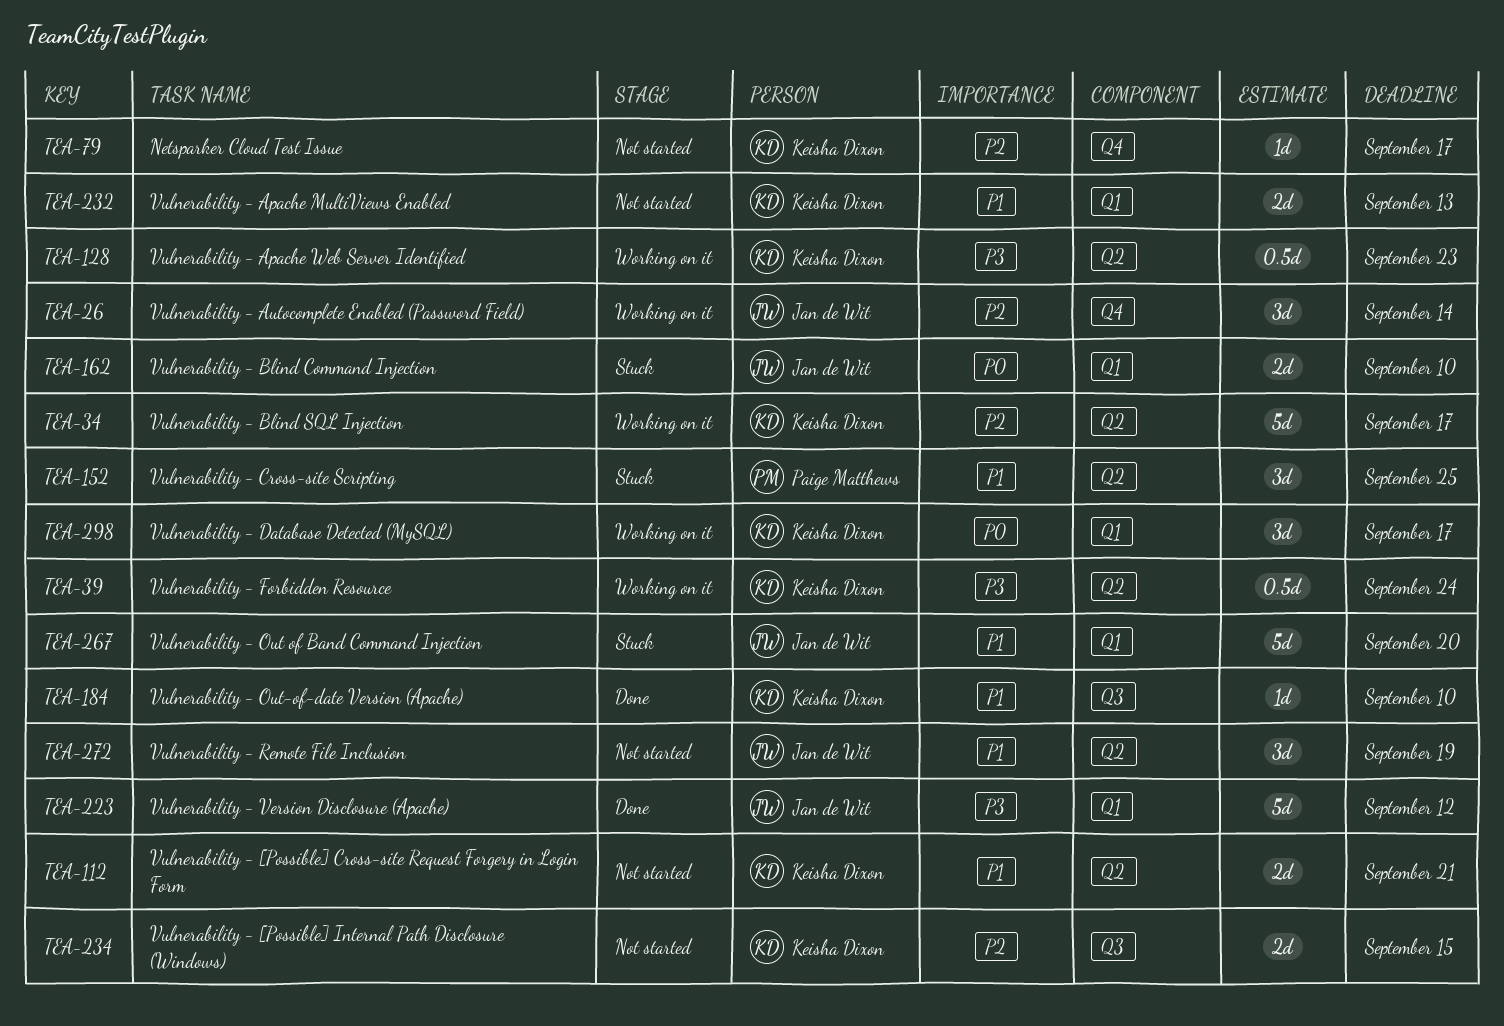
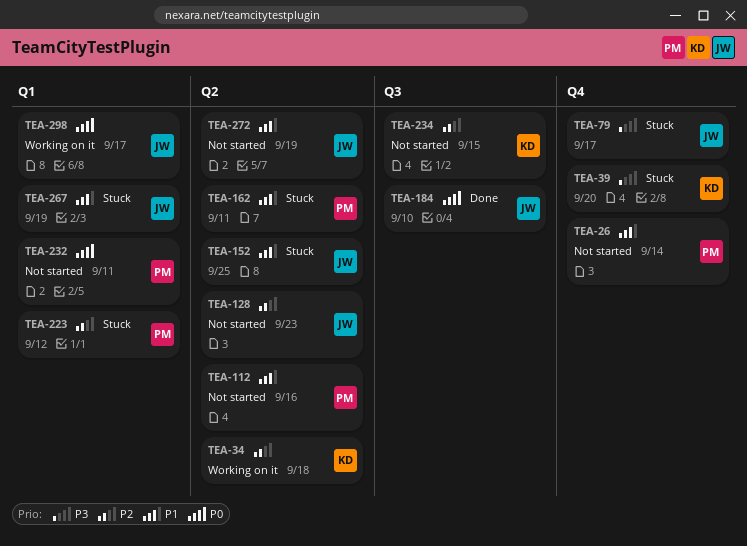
TEA-26, status: Working on it -> Not started
TEA-26, owner: Jan de Wit -> Paige Matthews
TEA-26, priority: P2 -> P1
TEA-34, due: Sep 17 -> Sep 18
TEA-39, status: Working on it -> Stuck
TEA-39, label: Q2 -> Q4
TEA-39, due: Sep 24 -> Sep 20
TEA-79, status: Not started -> Stuck
TEA-79, owner: Keisha Dixon -> Jan de Wit
TEA-79, priority: P2 -> P3
TEA-112, owner: Keisha Dixon -> Paige Matthews
TEA-112, due: Sep 21 -> Sep 16
TEA-128, status: Working on it -> Not started
TEA-128, owner: Keisha Dixon -> Jan de Wit
TEA-128, priority: P3 -> P2
TEA-152, owner: Paige Matthews -> Jan de Wit
TEA-162, owner: Jan de Wit -> Paige Matthews
TEA-162, priority: P0 -> P1
TEA-162, label: Q1 -> Q2
TEA-162, due: Sep 10 -> Sep 11
TEA-184, owner: Keisha Dixon -> Jan de Wit
TEA-184, priority: P1 -> P0
TEA-223, status: Done -> Stuck
TEA-223, owner: Jan de Wit -> Paige Matthews
TEA-223, priority: P3 -> P2
TEA-232, owner: Keisha Dixon -> Paige Matthews
TEA-232, priority: P1 -> P0
TEA-232, due: Sep 13 -> Sep 11
TEA-267, due: Sep 20 -> Sep 19
TEA-298, owner: Keisha Dixon -> Jan de Wit

